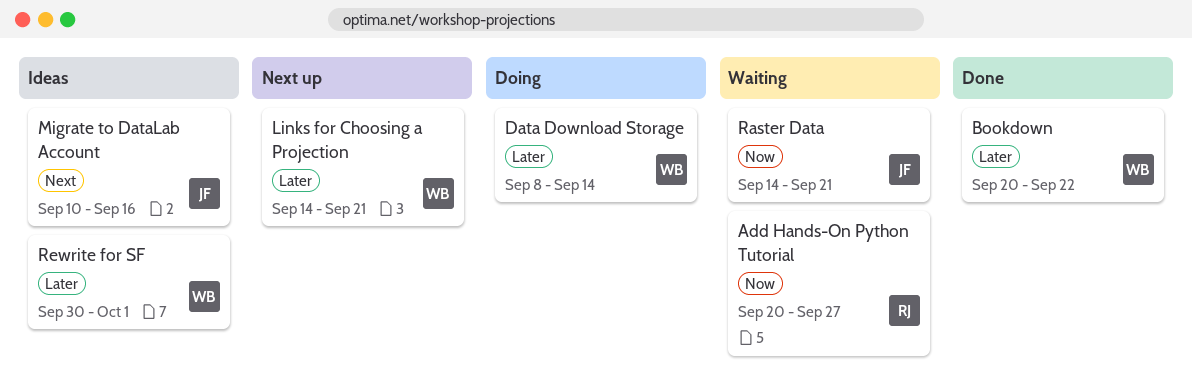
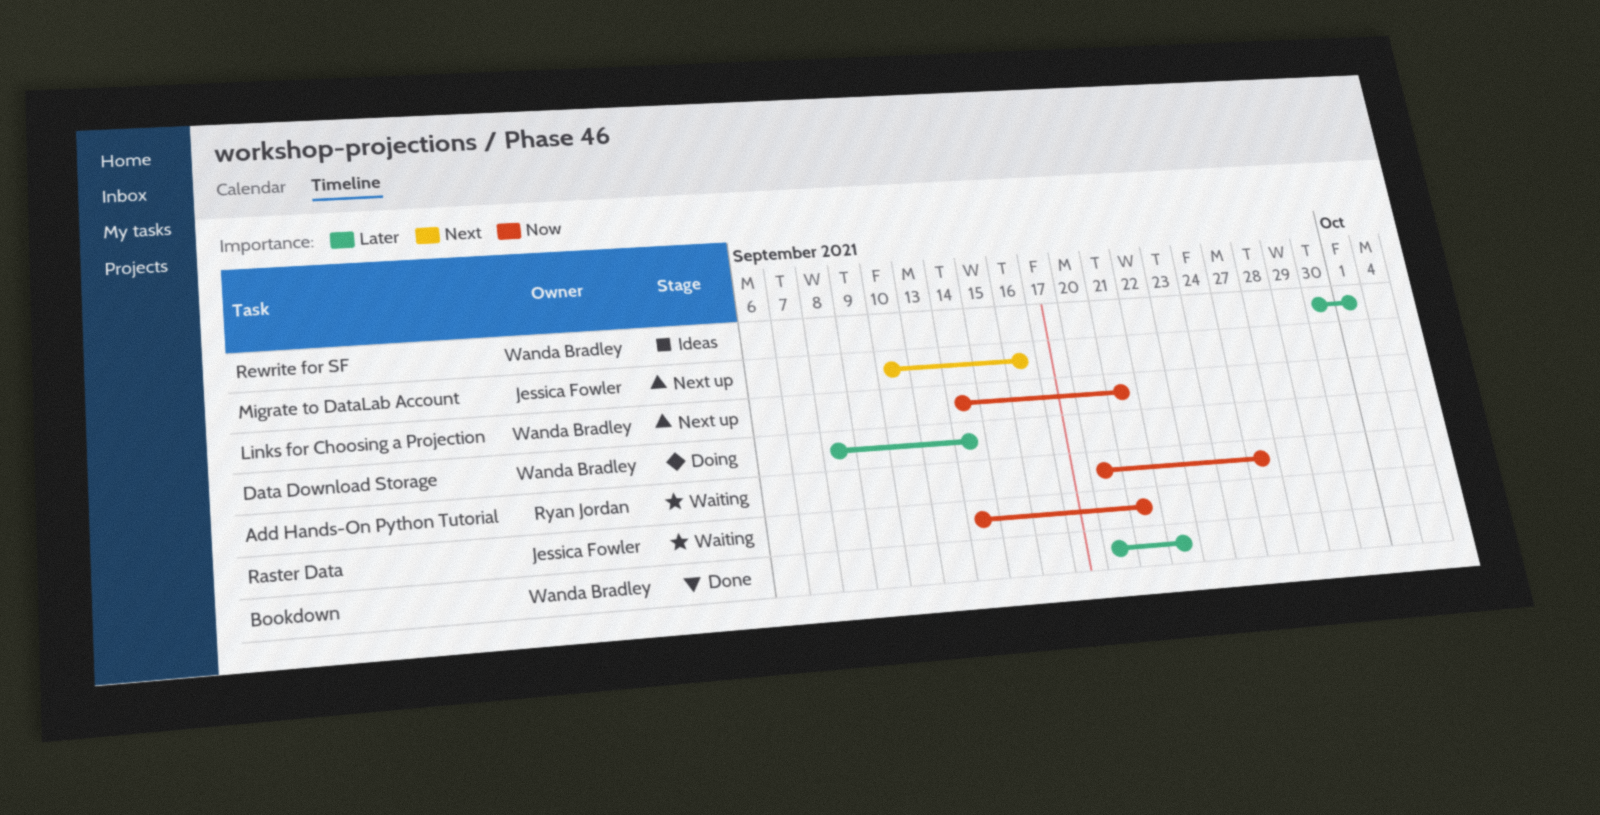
Links for Choosing a Projection, priority: Later -> Now
Migrate to DataLab Account, status: Ideas -> Next up

